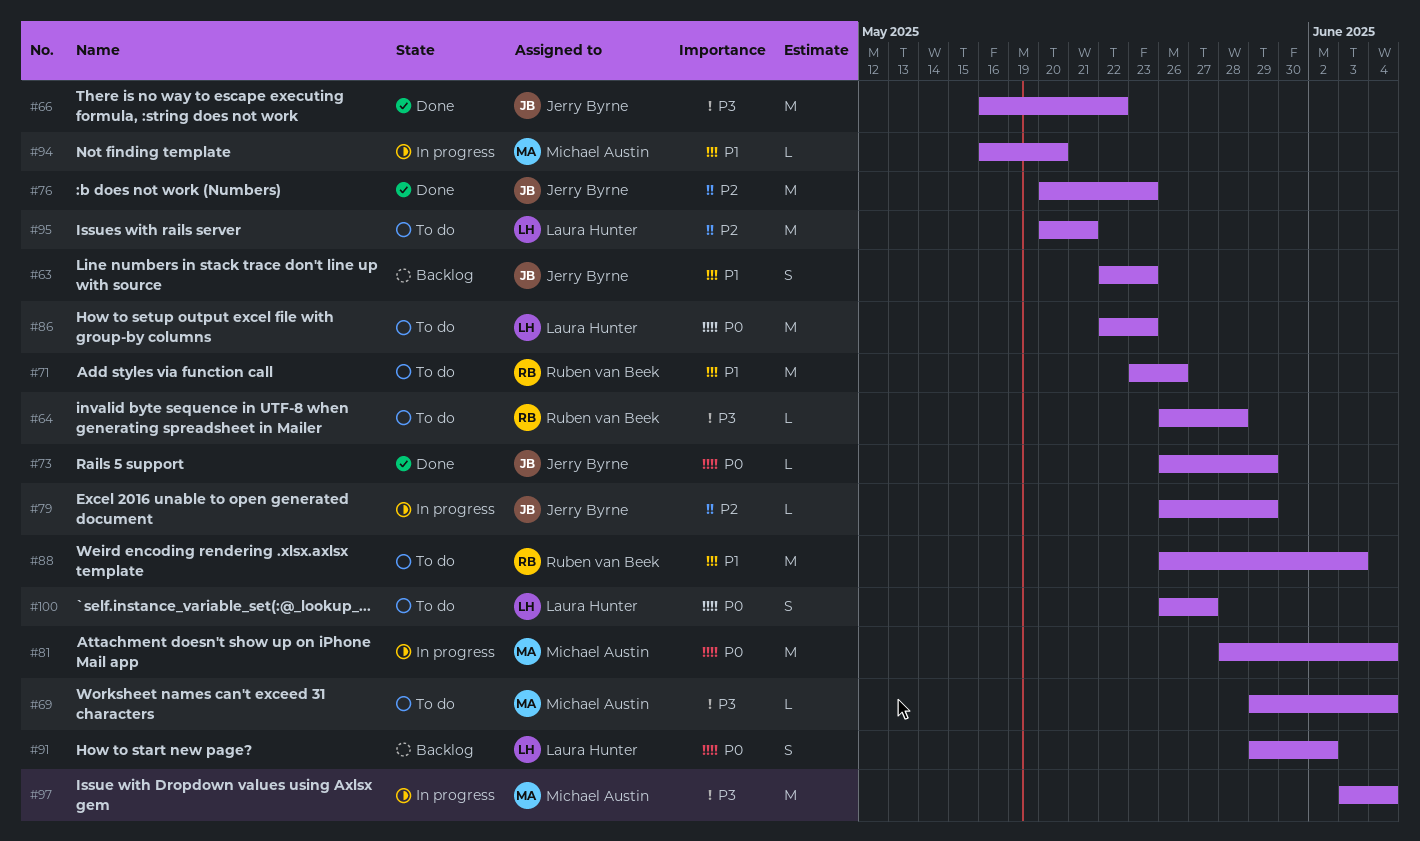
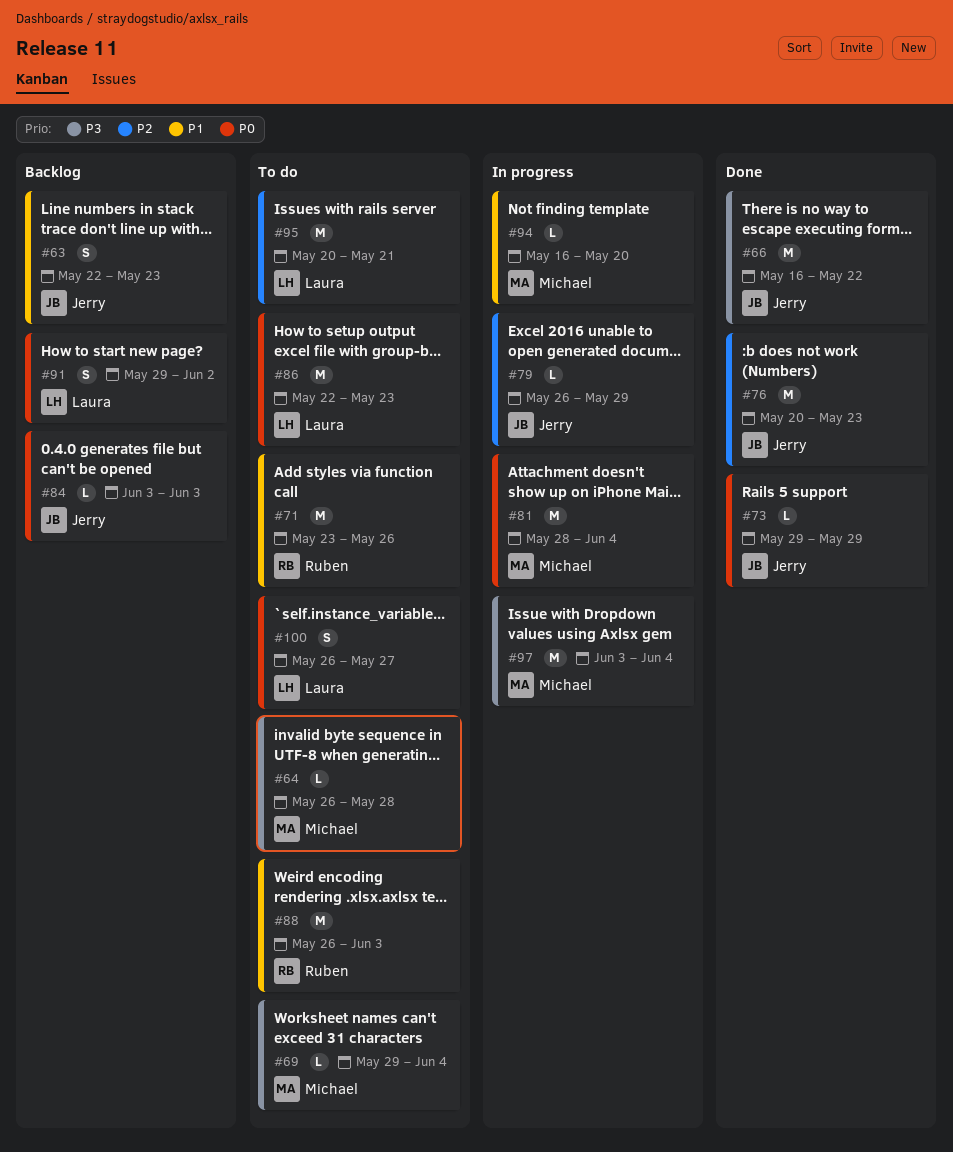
#64, owner: Ruben van Beek -> Michael Austin
#73, start: May 26 -> May 29
#84: none -> present

